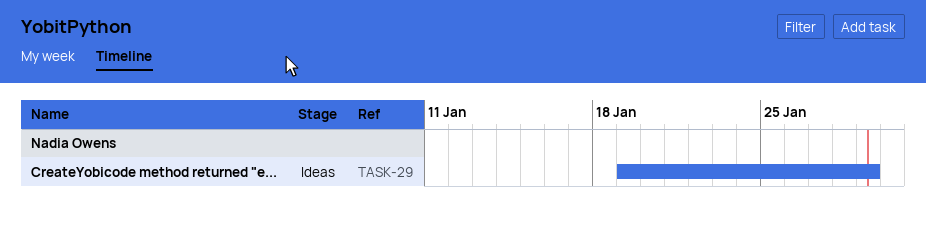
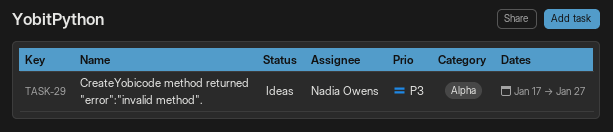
TASK-29, start: Jan 19 -> Jan 17
TASK-29, due: Jan 29 -> Jan 27

